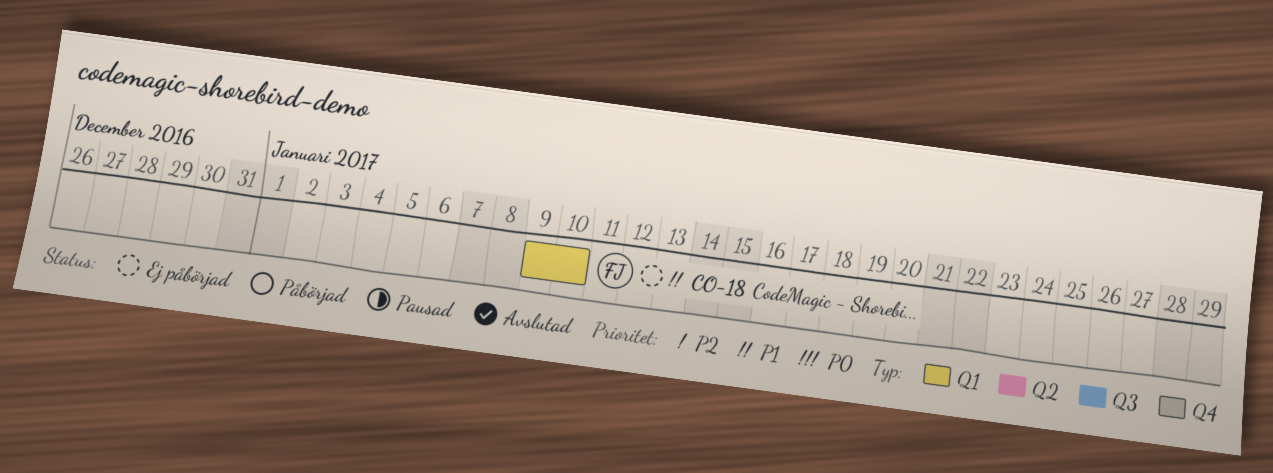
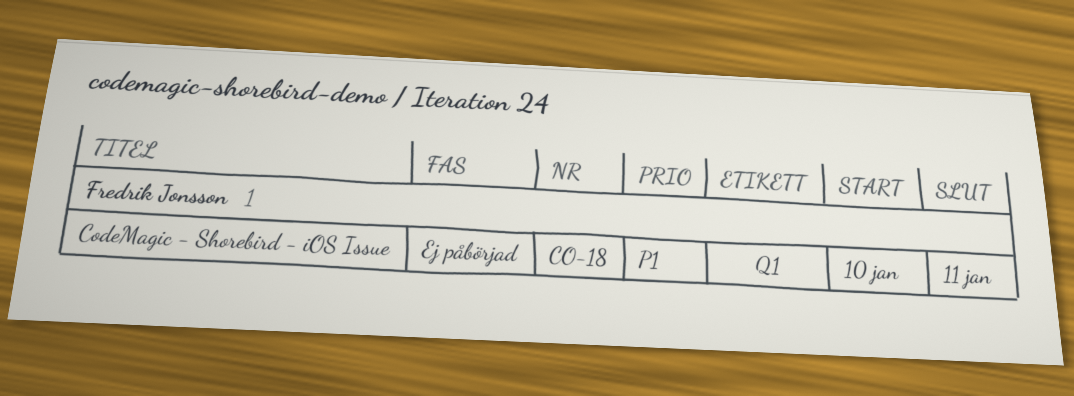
CO-18, start: Jan 9 -> Jan 10
CO-18, due: Jan 10 -> Jan 11

